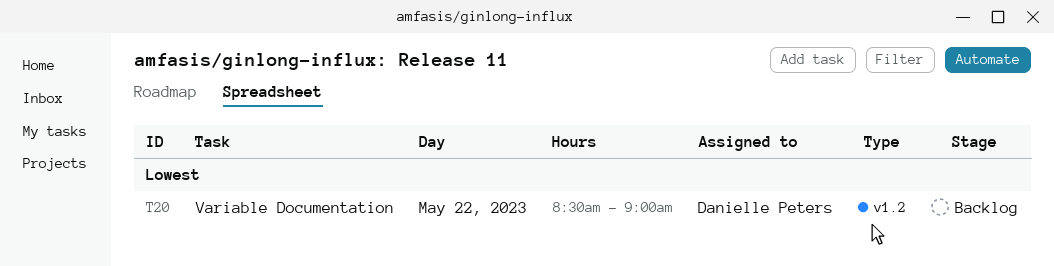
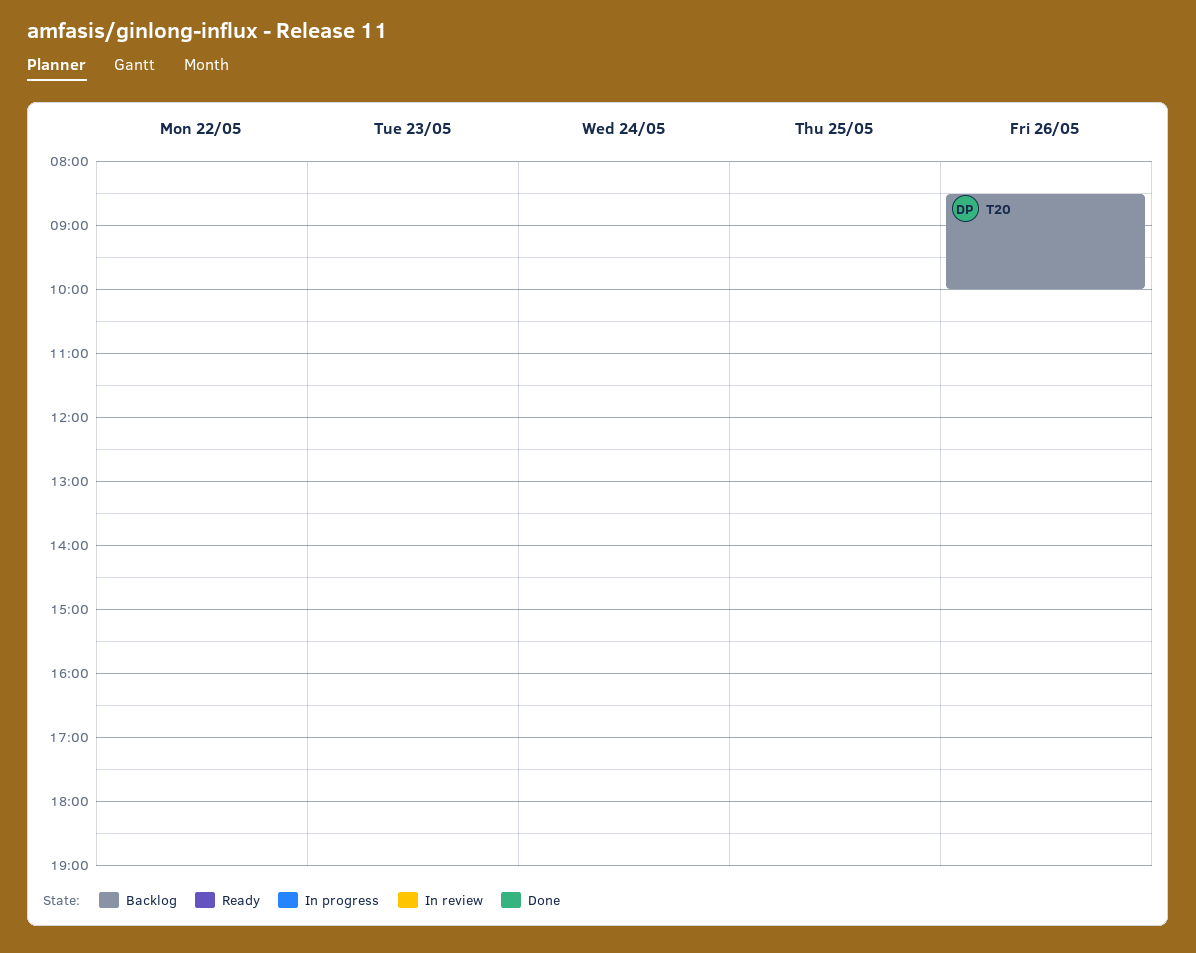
T20, day: May 22 -> May 26
T20, ends: 09:00 -> 10:00

